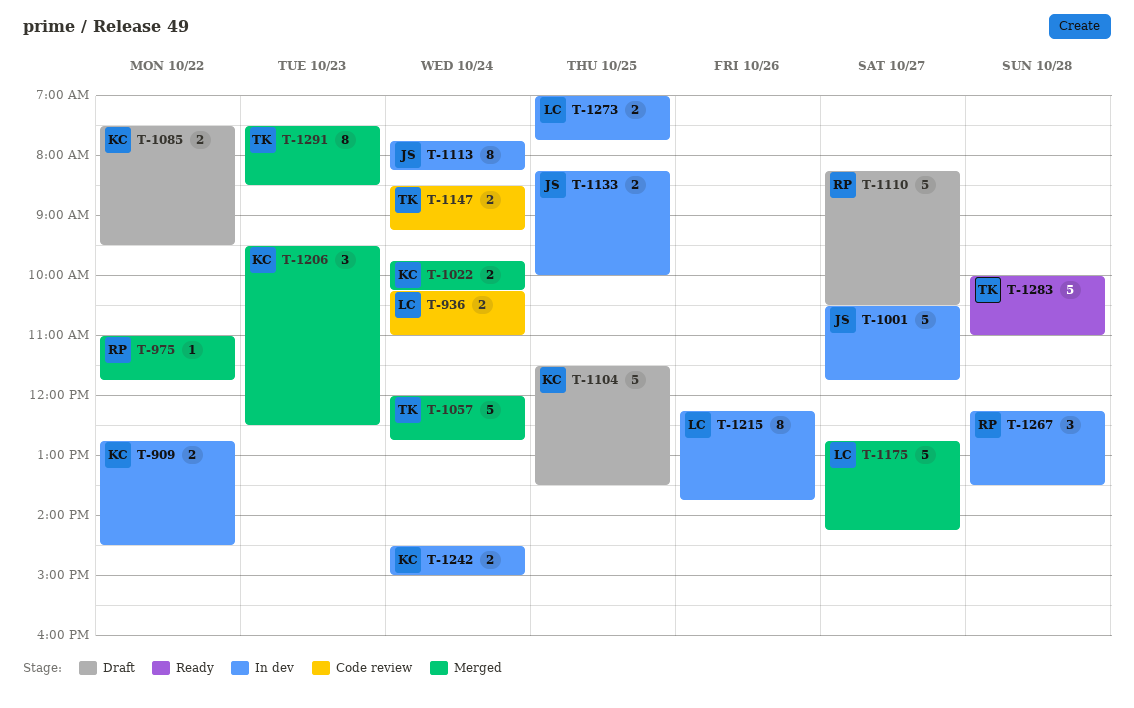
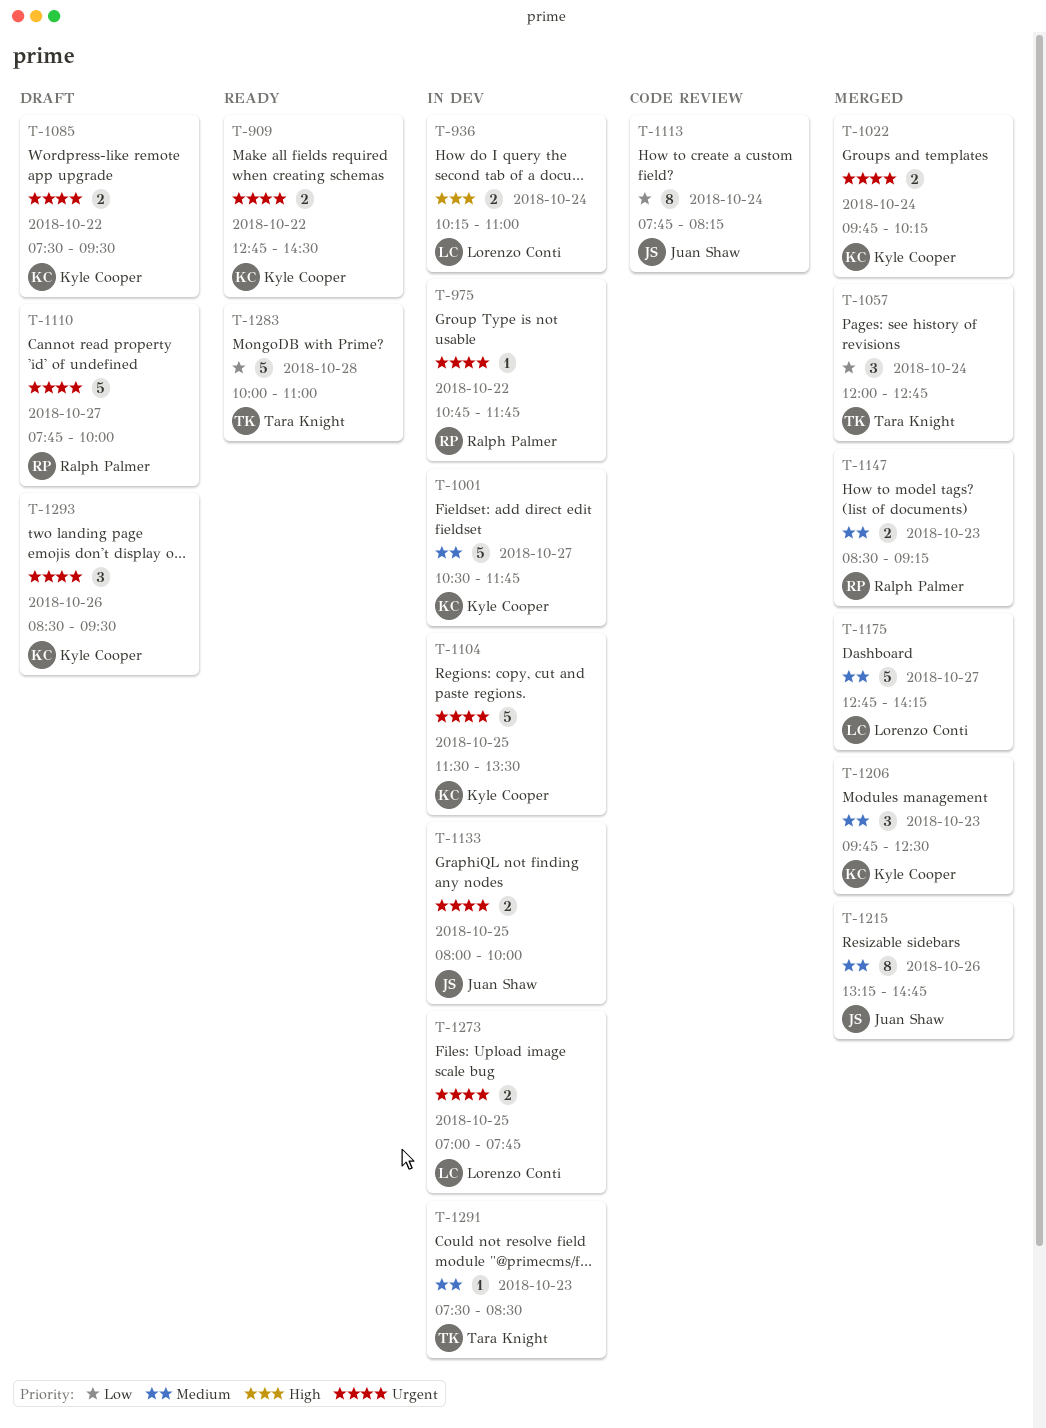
T-909, status: In dev -> Ready
T-936, status: Code review -> In dev
T-975, status: Merged -> In dev
T-975, begins: 11:00 -> 10:45
T-1001, owner: Juan Shaw -> Kyle Cooper
T-1057, estimate: 5 -> 3
T-1104, status: Draft -> In dev
T-1110, begins: 08:15 -> 07:45
T-1110, ends: 10:30 -> 10:00
T-1113, status: In dev -> Code review
T-1133, begins: 08:15 -> 08:00
T-1147, status: Code review -> Merged
T-1147, owner: Tara Knight -> Ralph Palmer
T-1147, day: Oct 24 -> Oct 23
T-1206, begins: 09:30 -> 09:45
T-1215, status: In dev -> Merged
T-1215, owner: Lorenzo Conti -> Juan Shaw
T-1215, begins: 12:15 -> 13:15
T-1215, ends: 13:45 -> 14:45
T-1242: present -> none
T-1267: present -> none
T-1291, status: Merged -> In dev
T-1291, estimate: 8 -> 1
T-1293: none -> present

